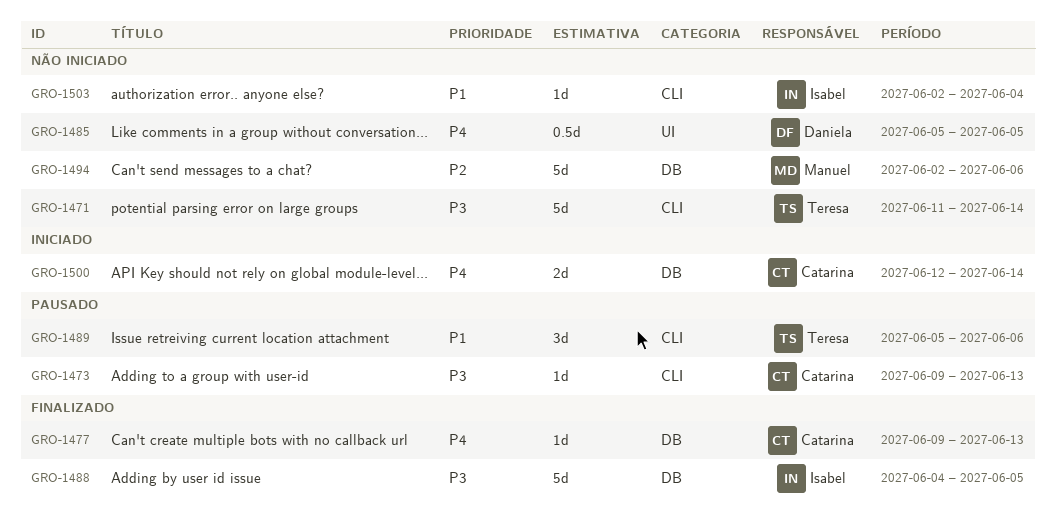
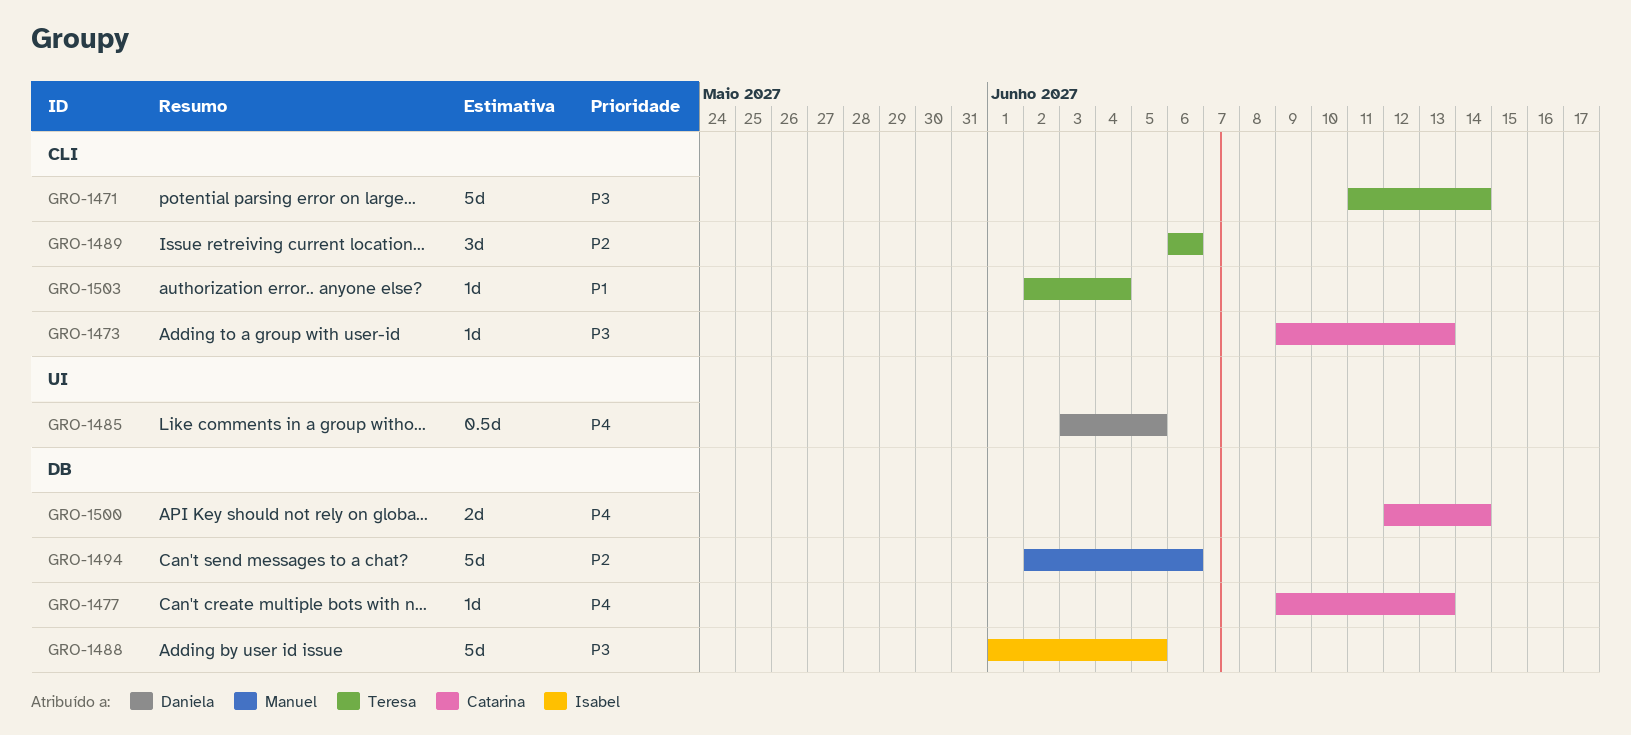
GRO-1485, start: Jun 5 -> Jun 3
GRO-1488, start: Jun 4 -> Jun 1
GRO-1489, priority: P1 -> P2
GRO-1489, start: Jun 5 -> Jun 6
GRO-1503, owner: Isabel -> Teresa

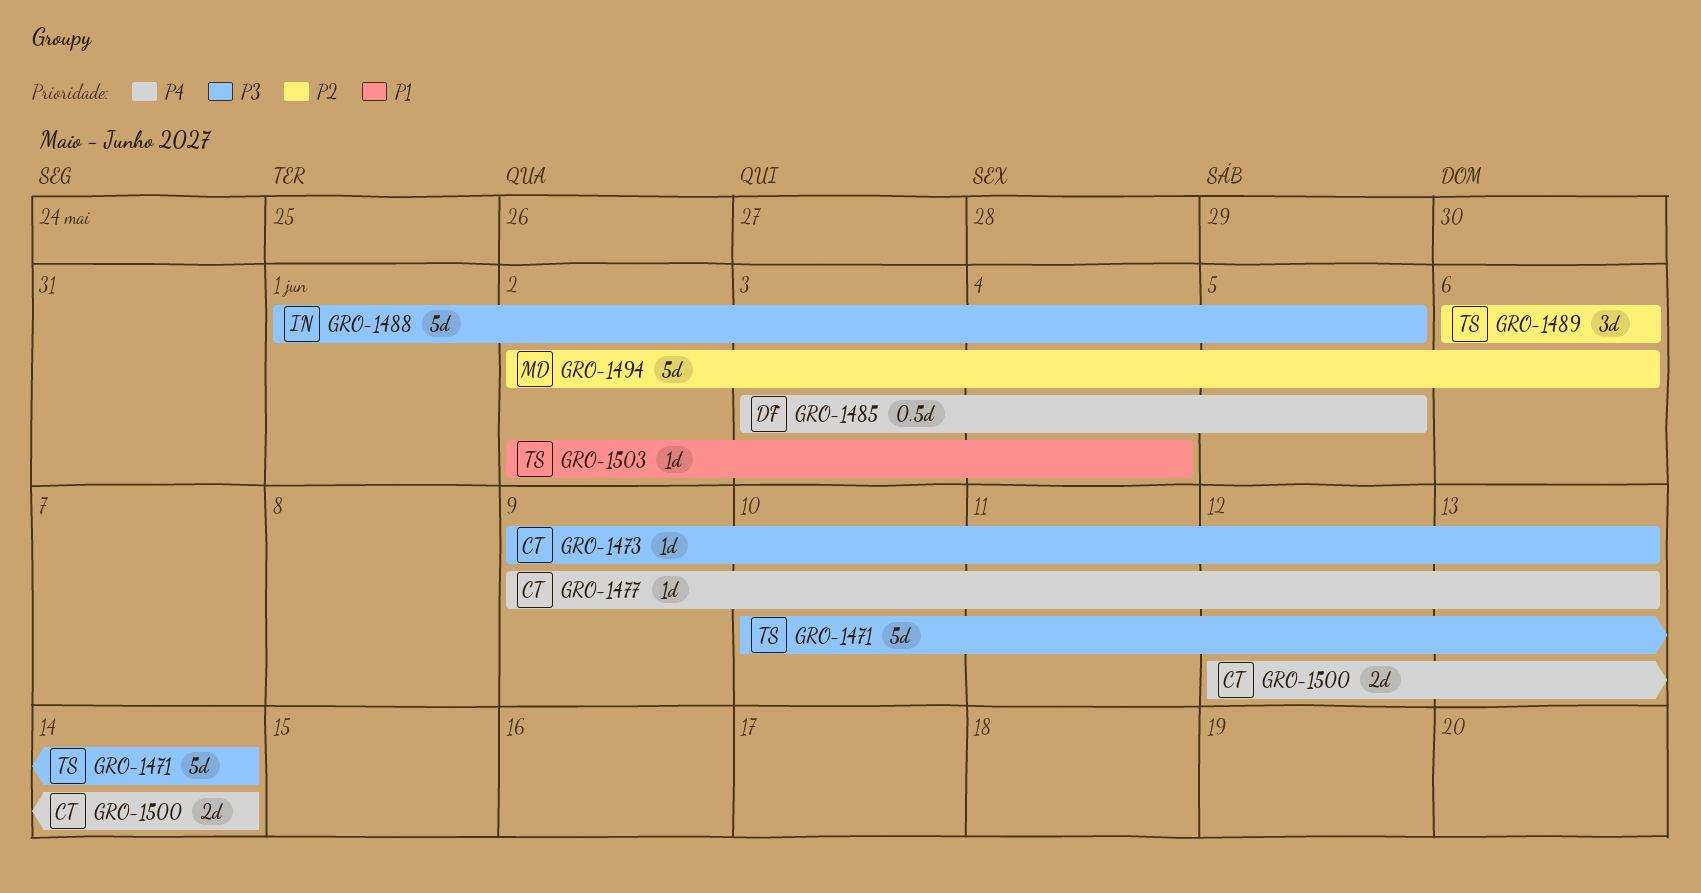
GRO-1471, start: Jun 11 -> Jun 10

